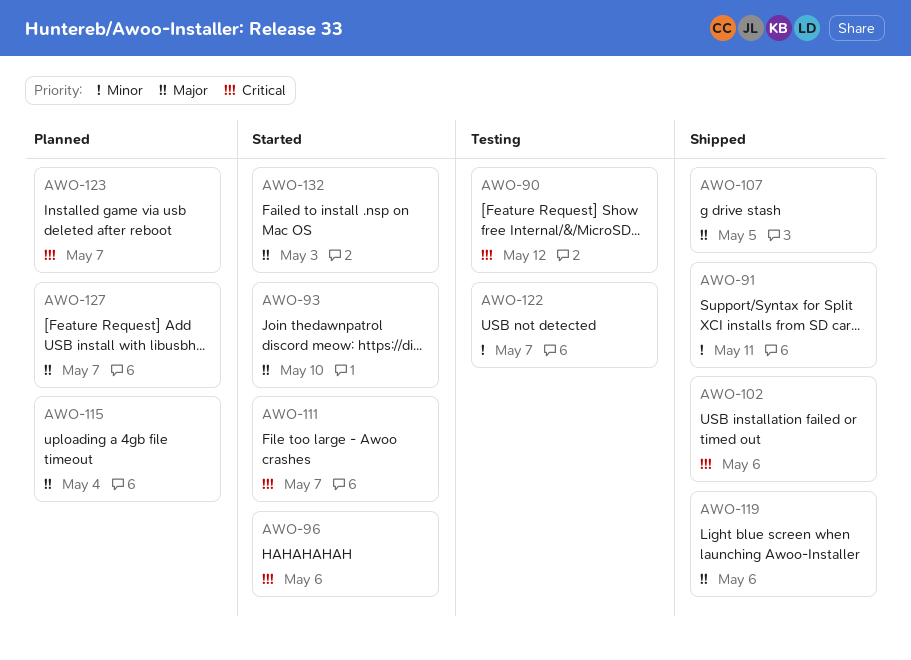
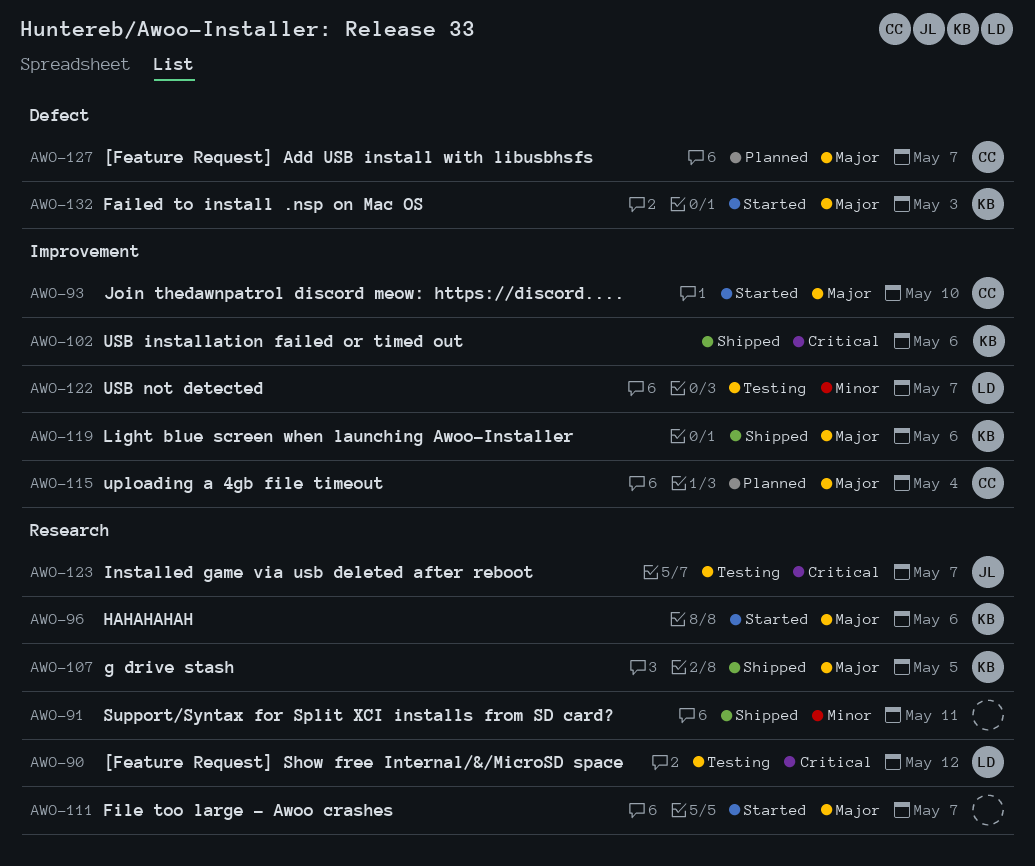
AWO-96, priority: Critical -> Major
AWO-111, priority: Critical -> Major
AWO-123, status: Planned -> Testing

